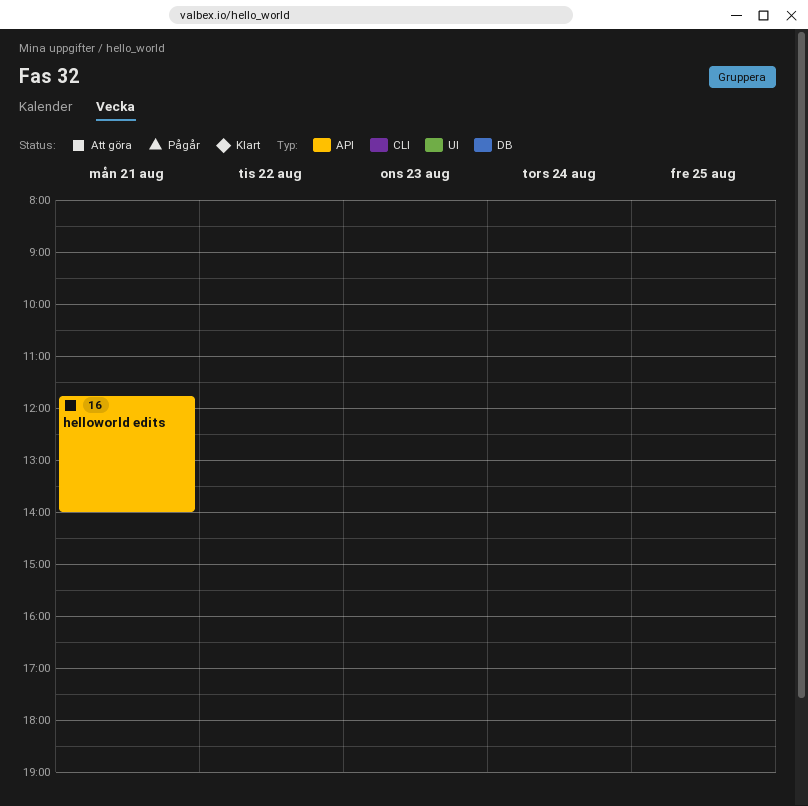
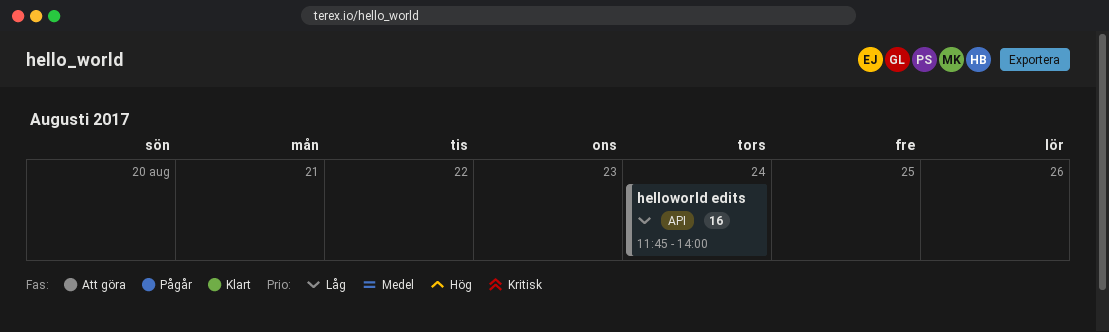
helloworld edits, day: Aug 21 -> Aug 24

